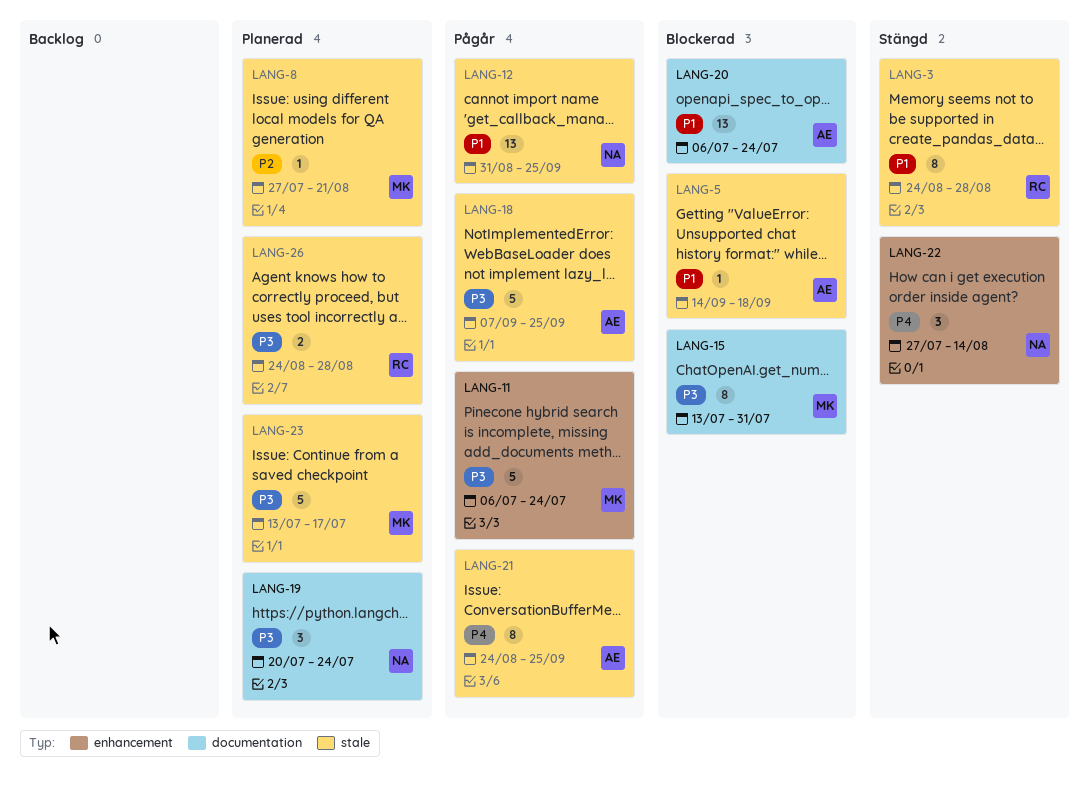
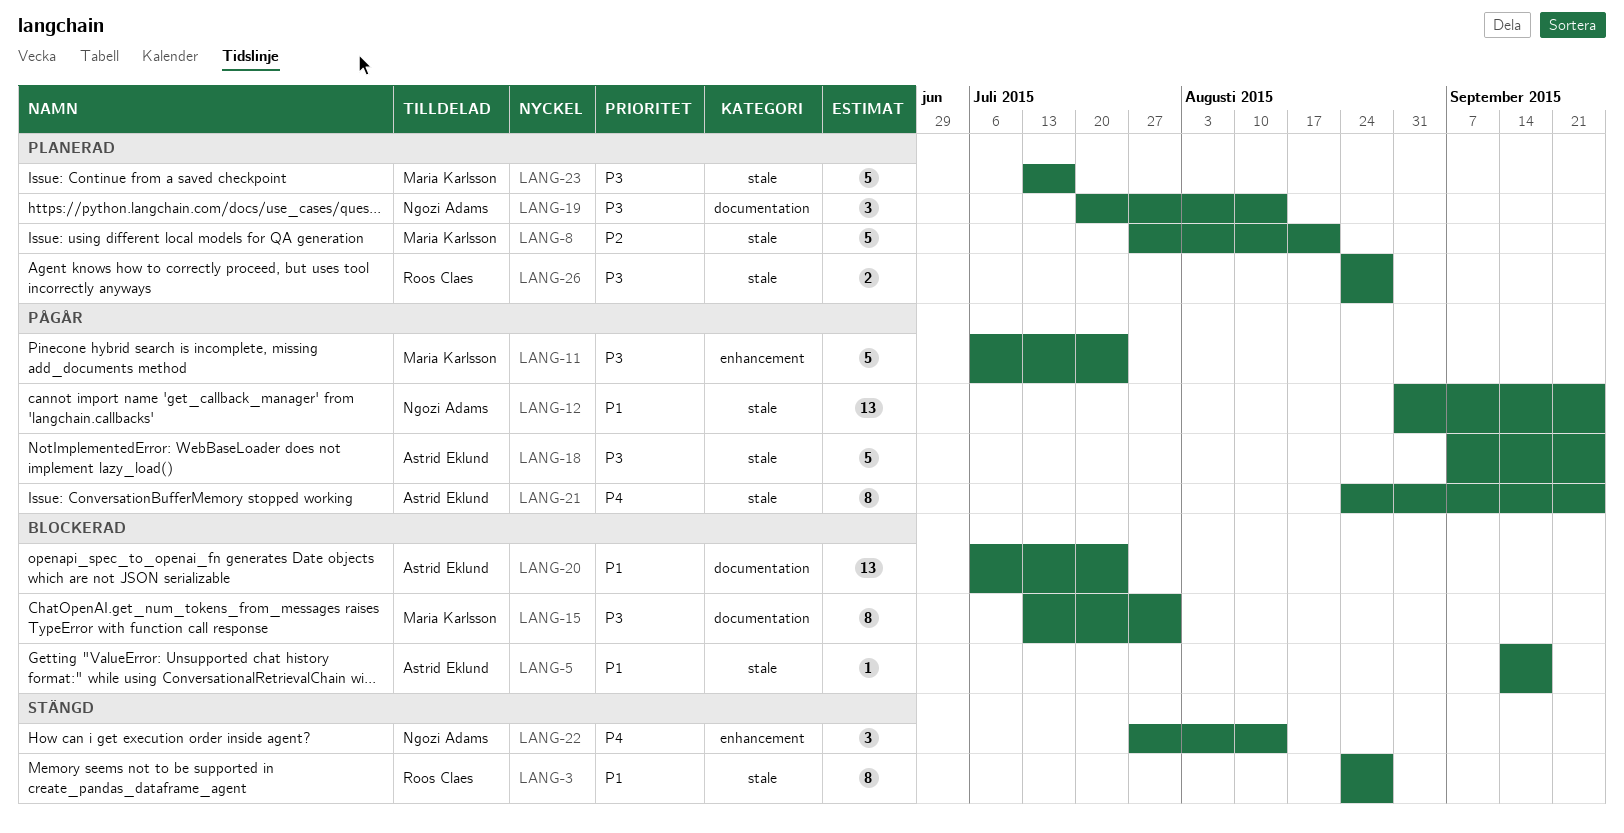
LANG-8, estimate: 1 -> 5
LANG-19, due: Jul 24 -> Aug 14

